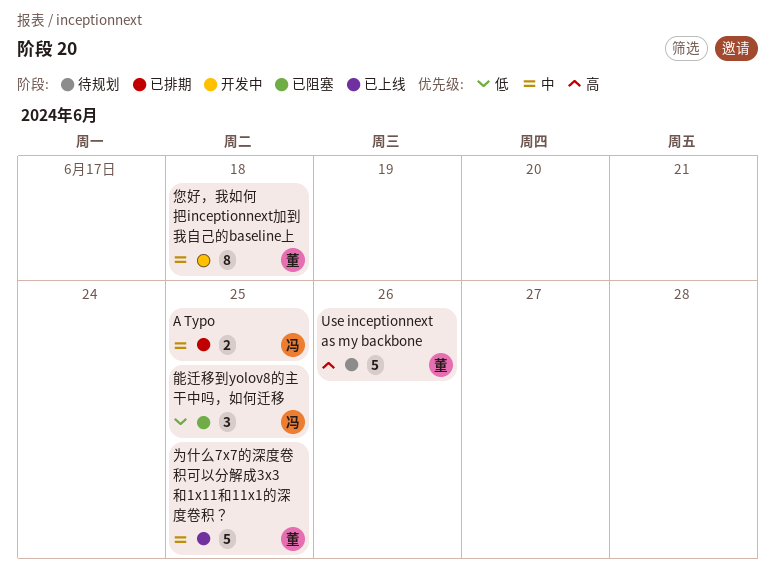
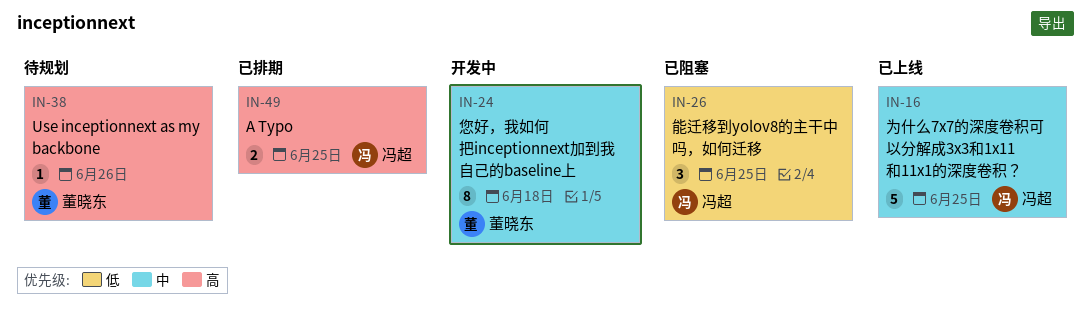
A Typo, priority: 中 -> 高
Use inceptionnext as my backbone, estimate: 5 -> 1
为什么7x7的深度卷积可以分解成3x3和1x11和11x1的深度卷积？, owner: 董晓东 -> 冯超

